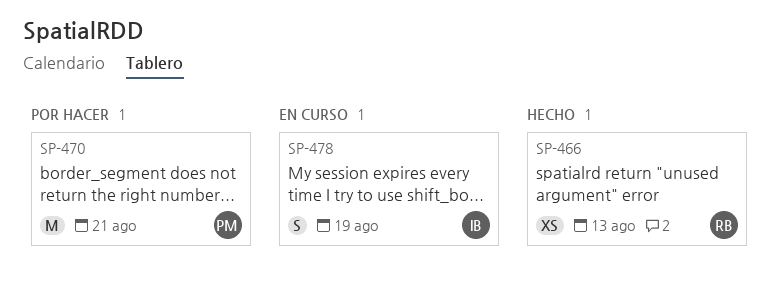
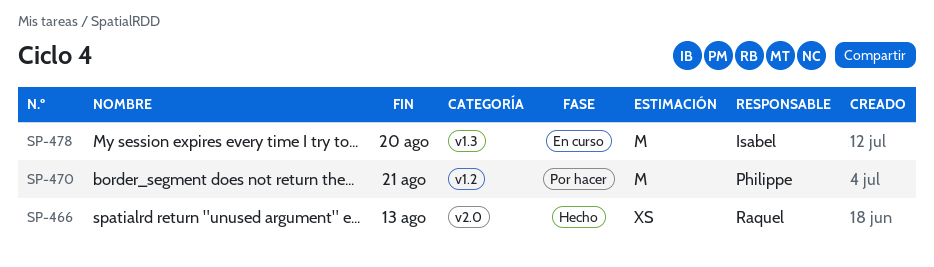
SP-478, estimate: S -> M
SP-478, due: Aug 19 -> Aug 20

